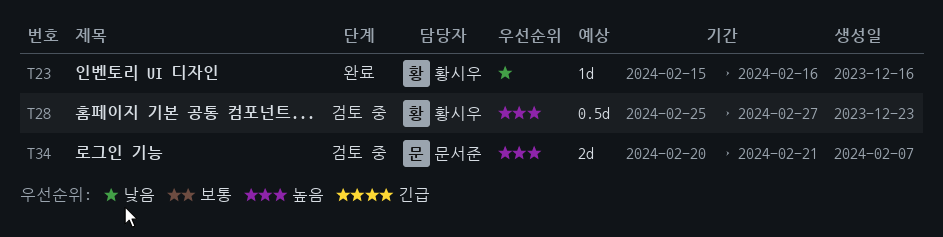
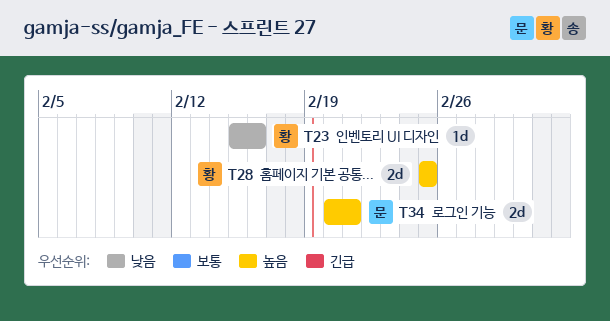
T28, estimate: 0.5d -> 2d
T28, due: Feb 27 -> Feb 25

